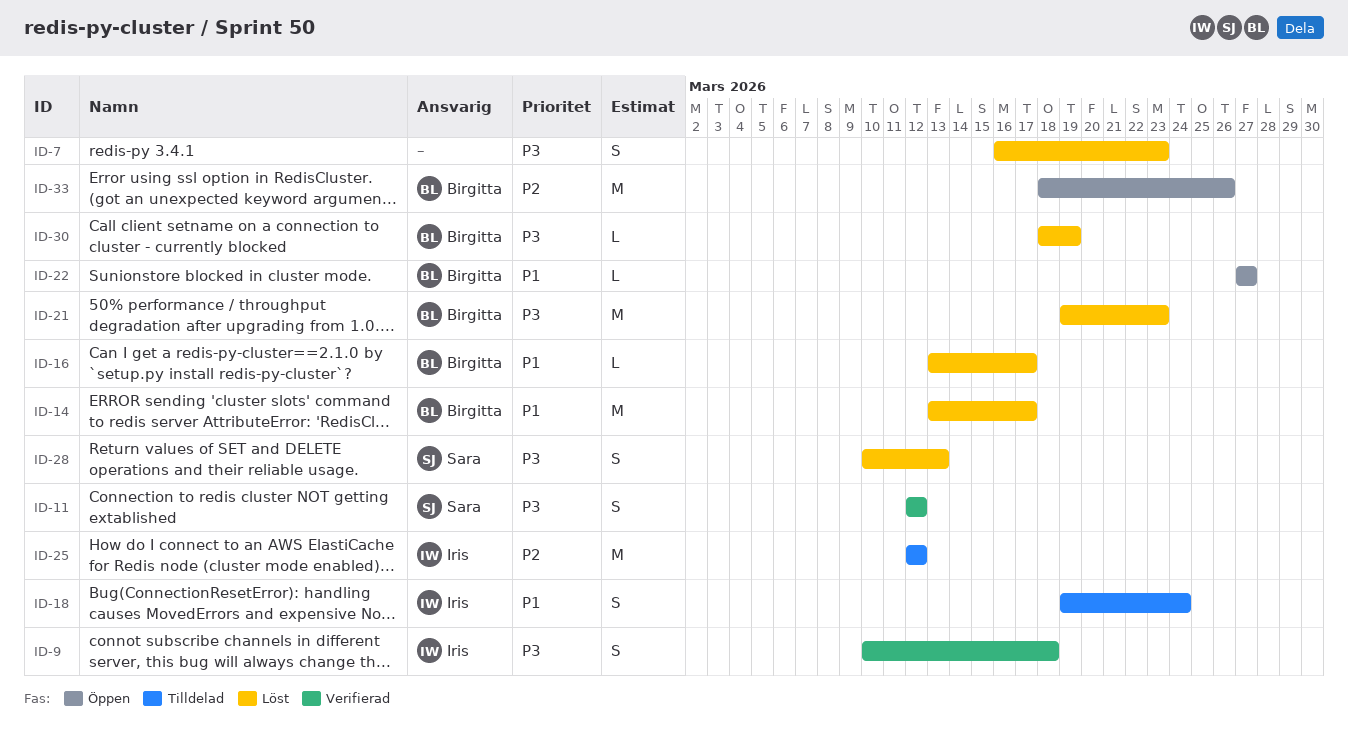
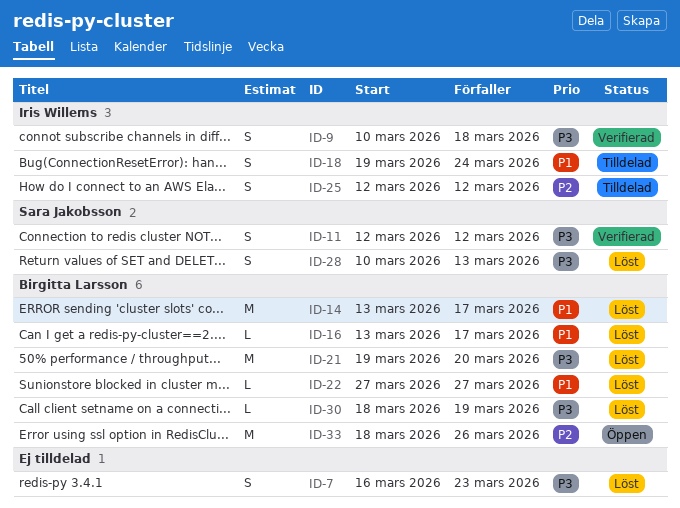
ID-21, due: Mar 23 -> Mar 20
ID-22, status: Öppen -> Löst
ID-25, estimate: M -> S

